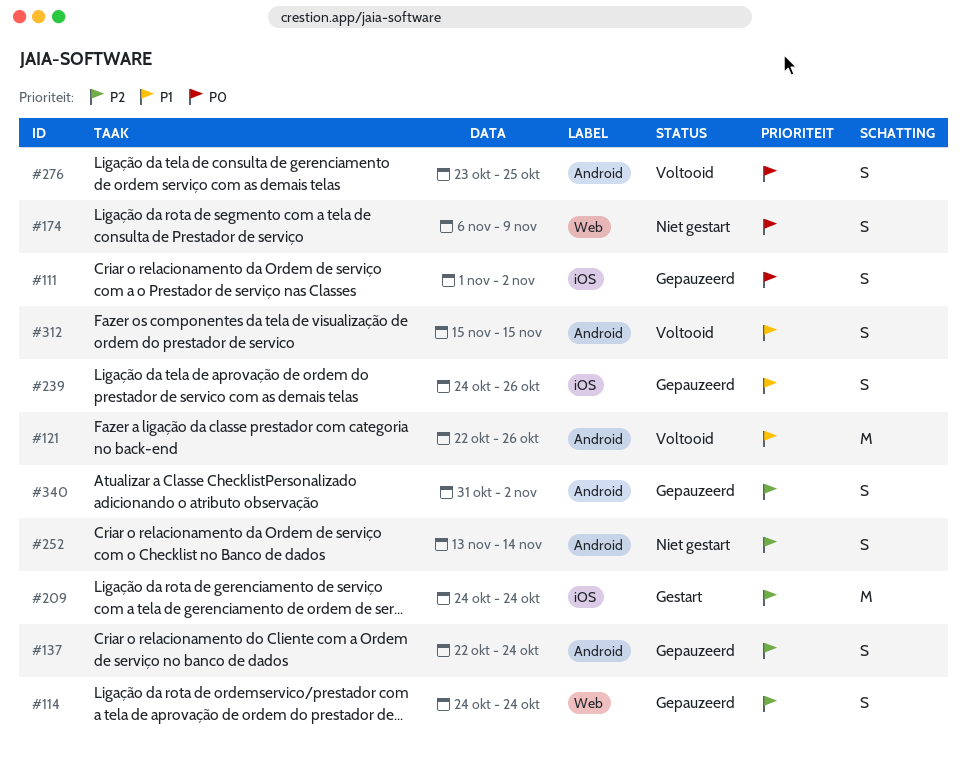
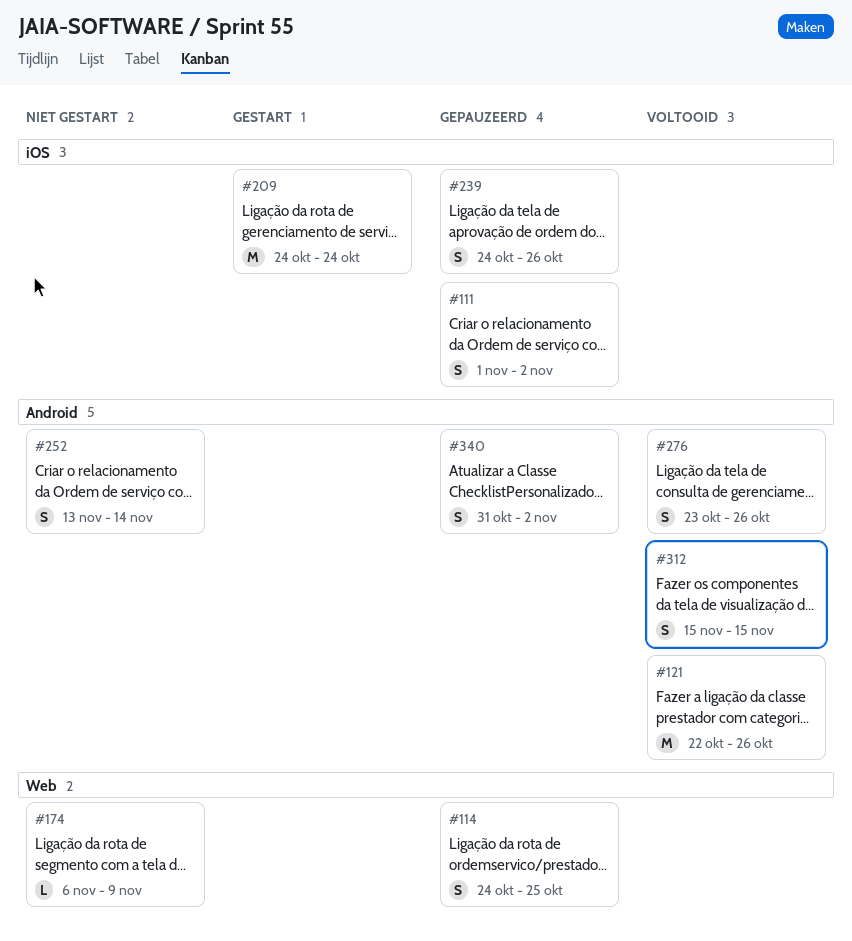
#114, due: Oct 24 -> Oct 25
#137: present -> none
#174, estimate: S -> L
#276, due: Oct 25 -> Oct 26

